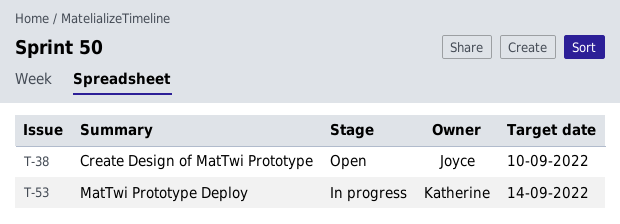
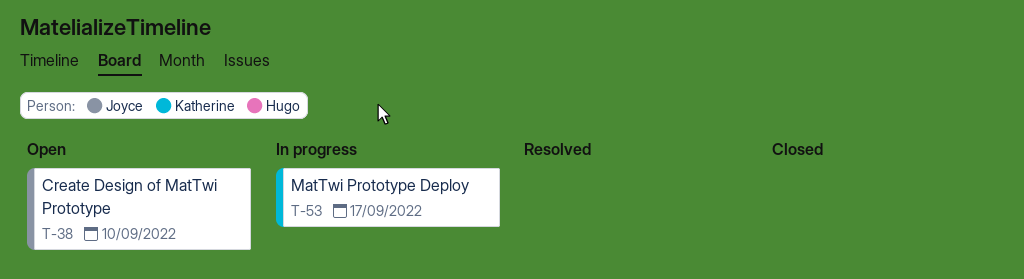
T-53, due: Sep 14 -> Sep 17

